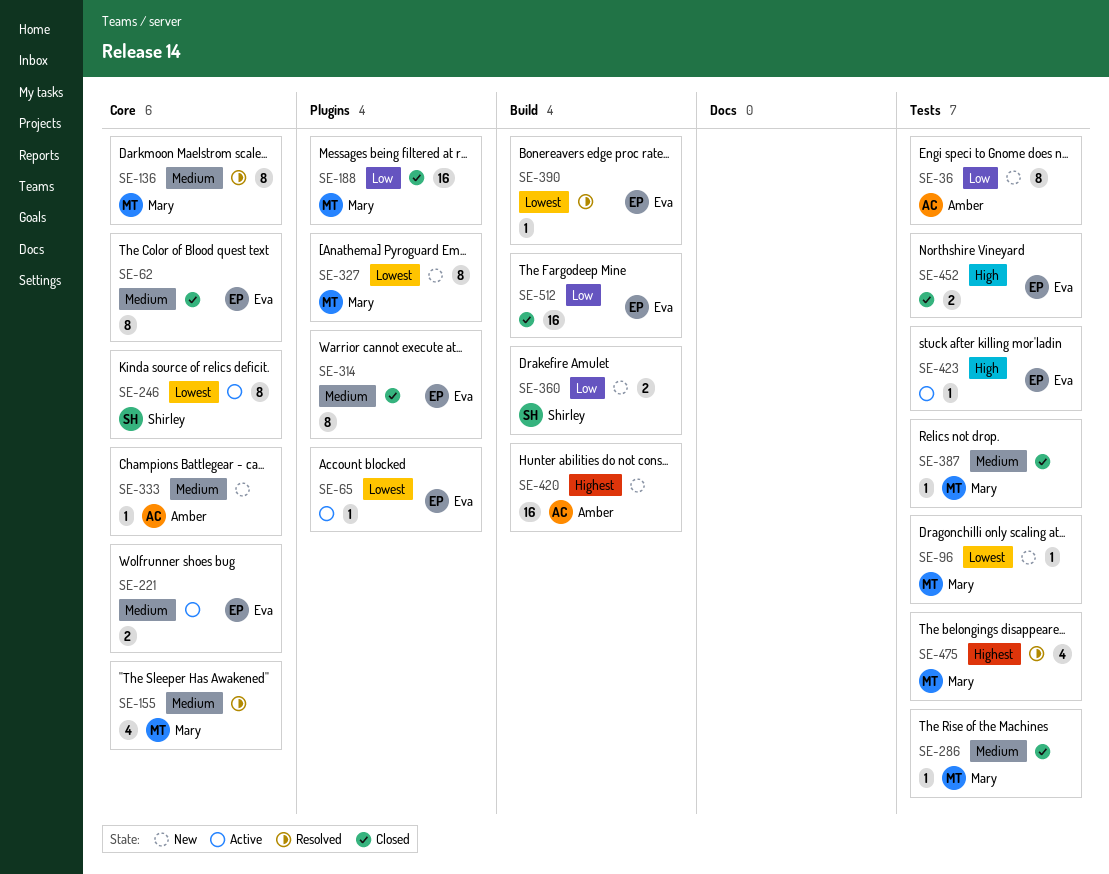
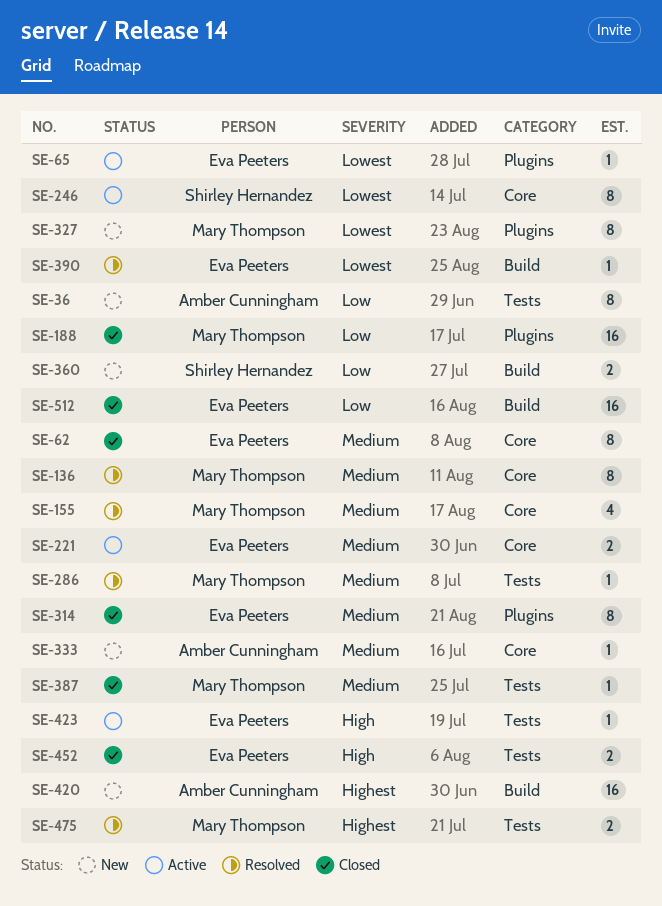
SE-96: present -> none
SE-286, status: Closed -> Resolved
SE-475, estimate: 4 -> 2

